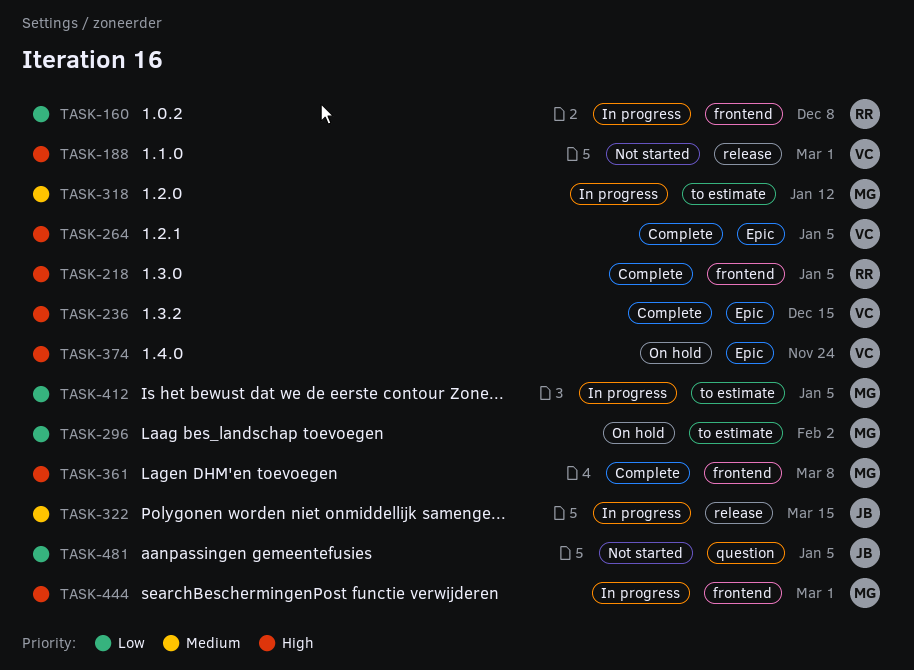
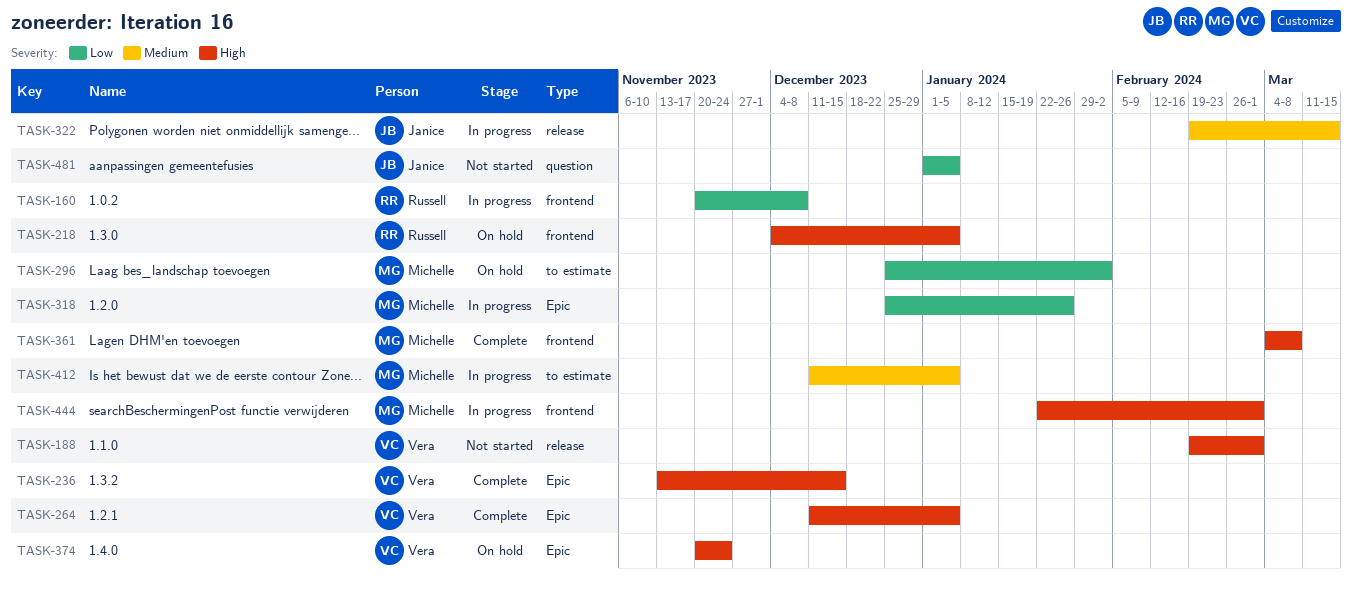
TASK-218, status: Complete -> On hold
TASK-318, priority: Medium -> Low
TASK-318, label: to estimate -> Epic
TASK-318, due: Jan 12 -> Jan 26
TASK-412, priority: Low -> Medium

